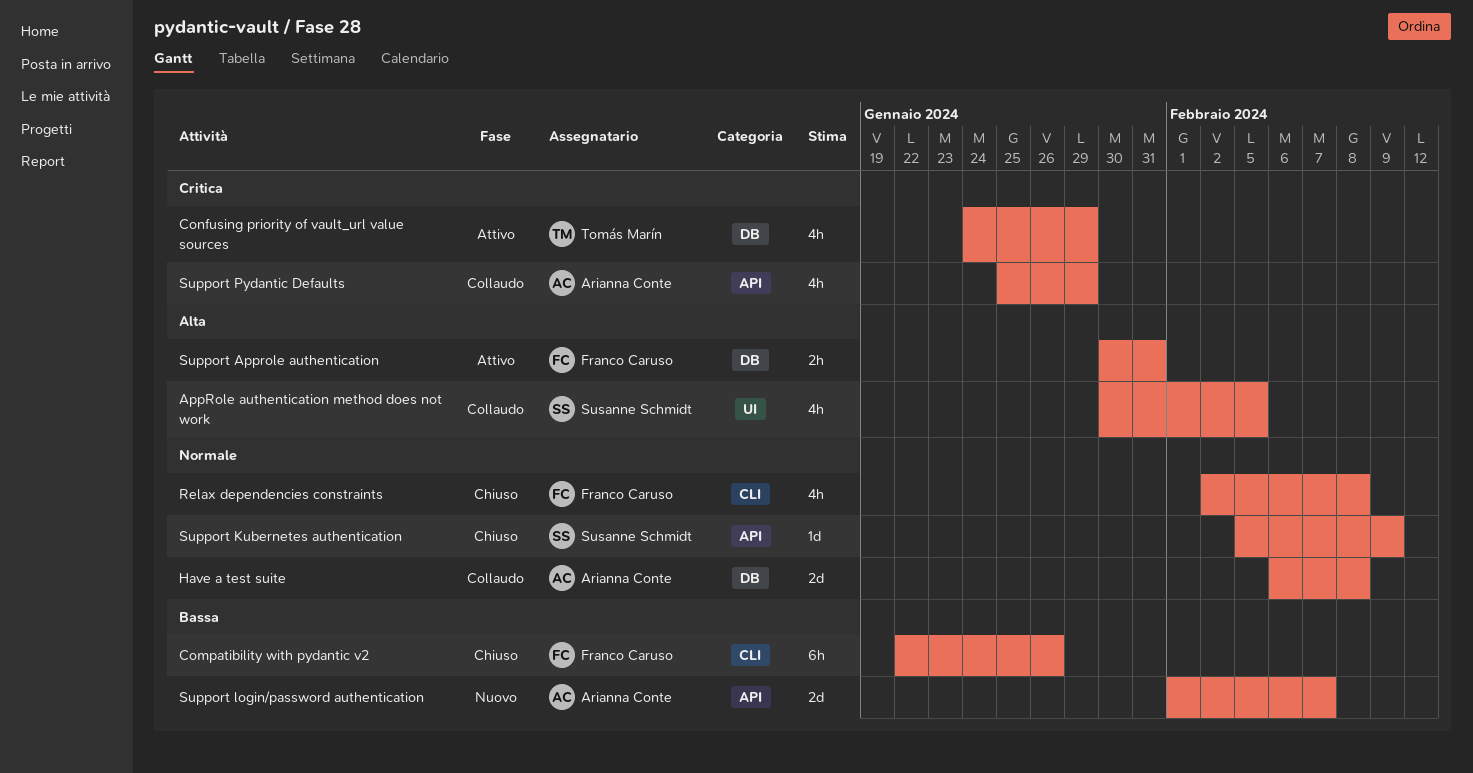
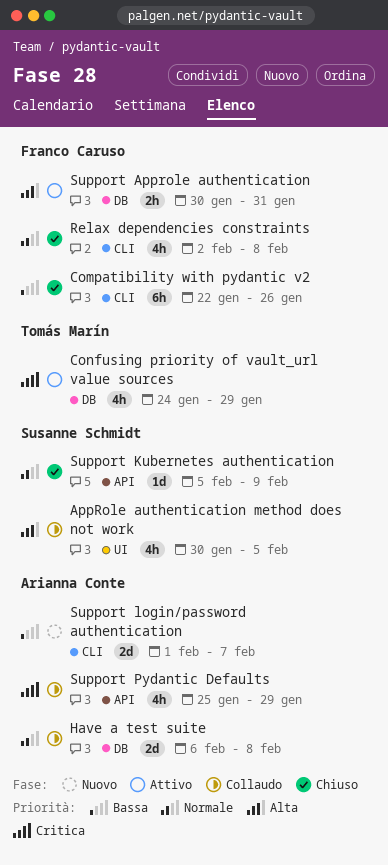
Support login/password authentication, label: API -> CLI

